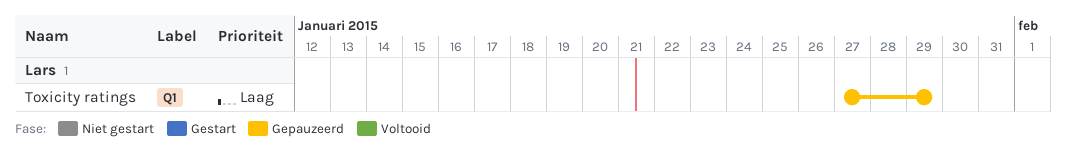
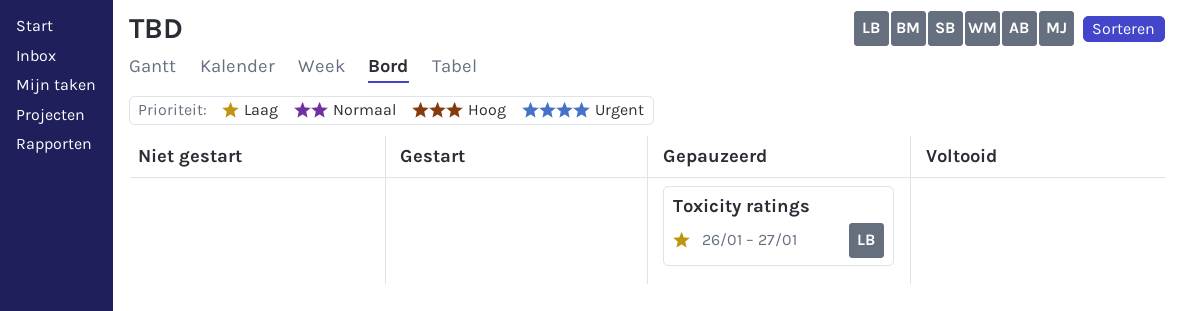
Toxicity ratings, start: Jan 27 -> Jan 26
Toxicity ratings, due: Jan 29 -> Jan 27

